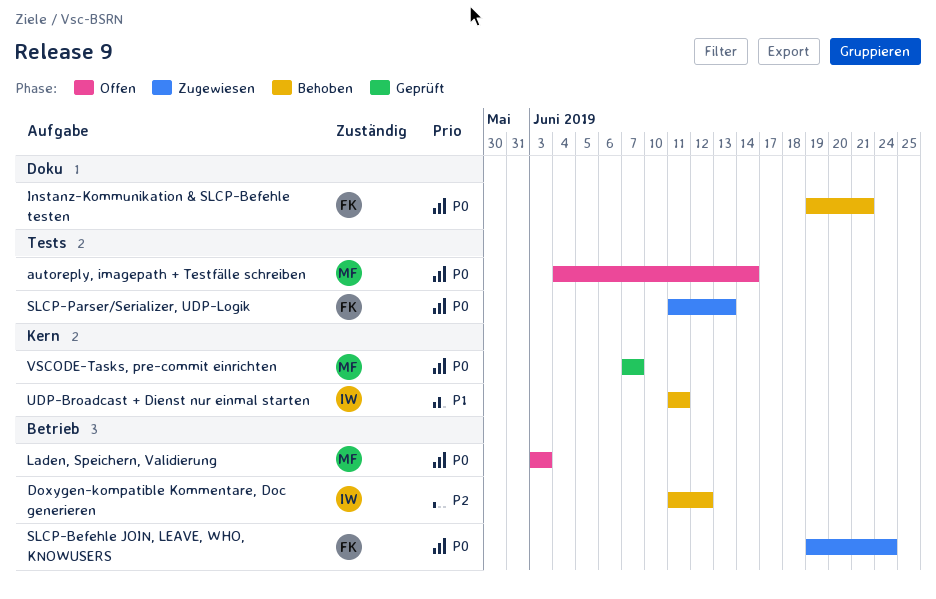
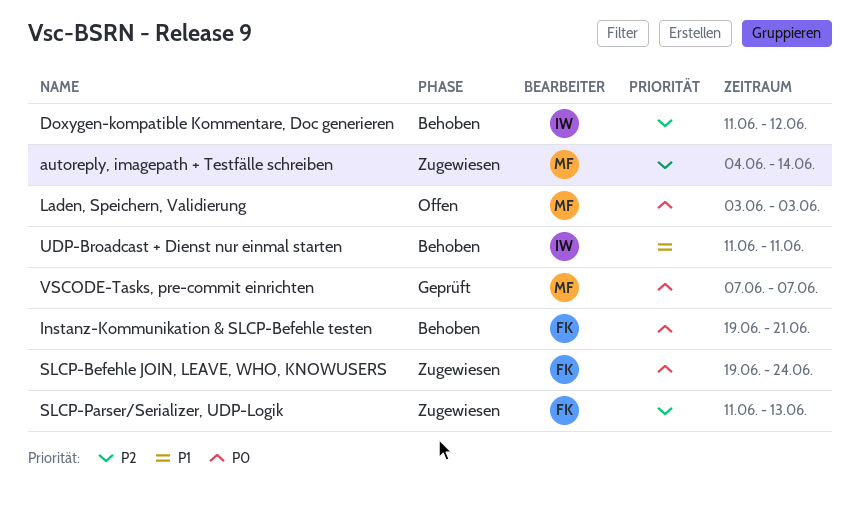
autoreply, imagepath + Testfälle schreiben, status: Offen -> Zugewiesen
autoreply, imagepath + Testfälle schreiben, priority: P0 -> P2
SLCP-Parser/Serializer, UDP-Logik, priority: P0 -> P2

